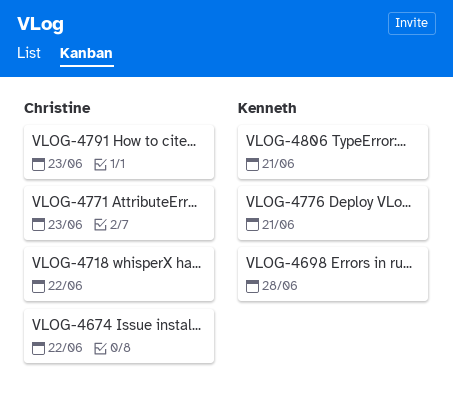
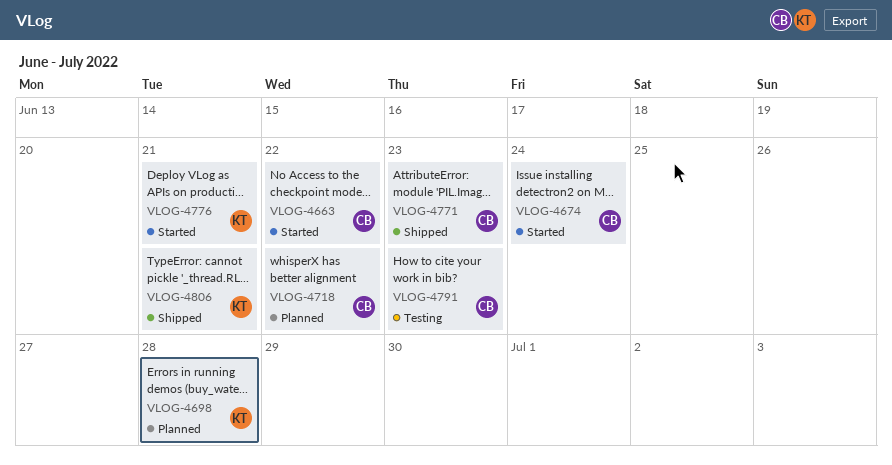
VLOG-4663: none -> present
VLOG-4674, due: Jun 22 -> Jun 24

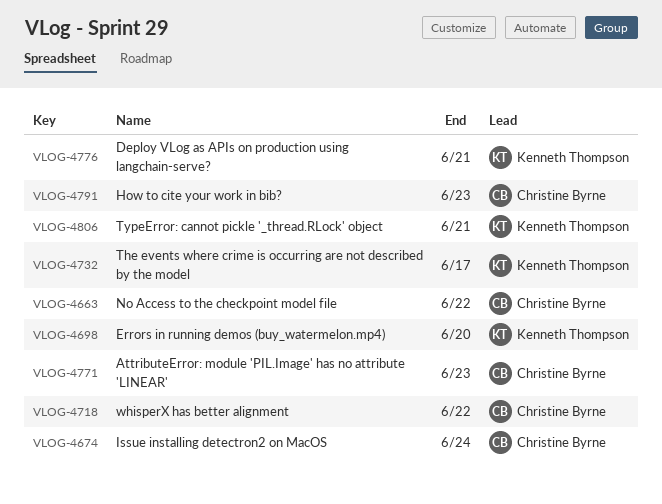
VLOG-4698, due: Jun 28 -> Jun 20
VLOG-4732: none -> present

